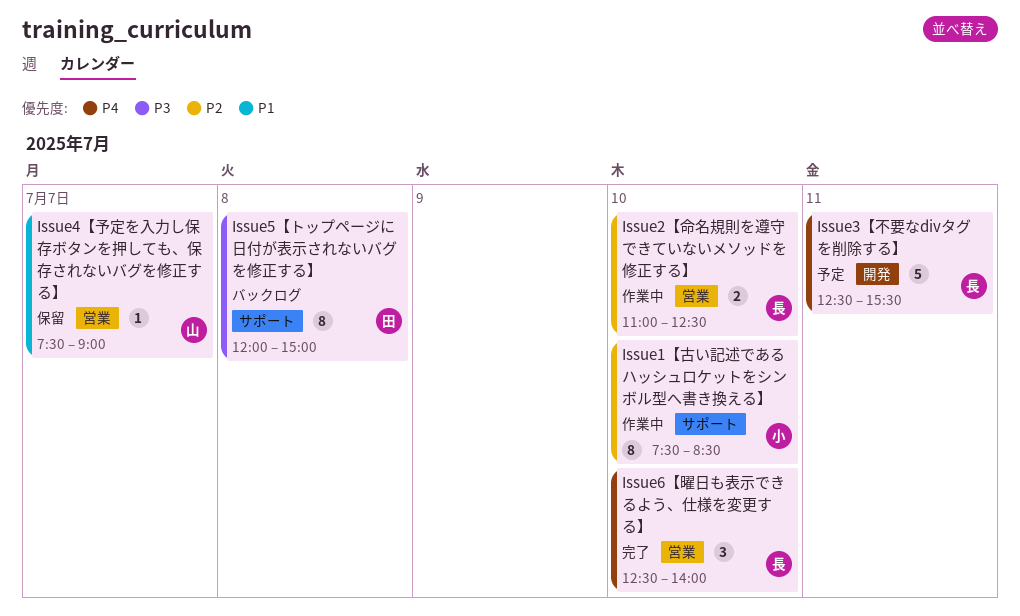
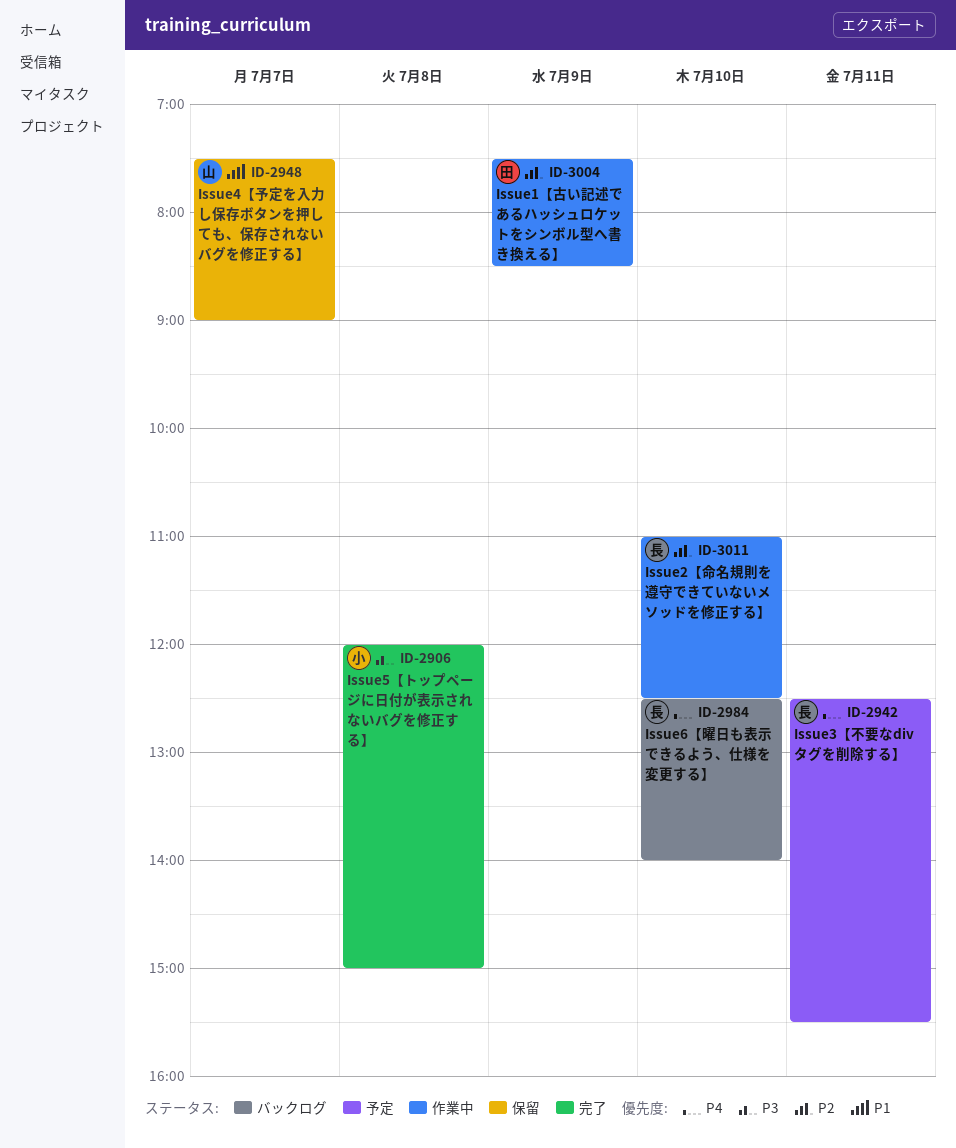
Issue1【古い記述であるハッシュロケットをシンボル型へ書き換える】, owner: 小 -> 田
Issue1【古い記述であるハッシュロケットをシンボル型へ書き換える】, day: Jul 10 -> Jul 9
Issue5【トップページに日付が表示されないバグを修正する】, status: バックログ -> 完了
Issue5【トップページに日付が表示されないバグを修正する】, owner: 田 -> 小
Issue6【曜日も表示できるよう、仕様を変更する】, status: 完了 -> バックログ

